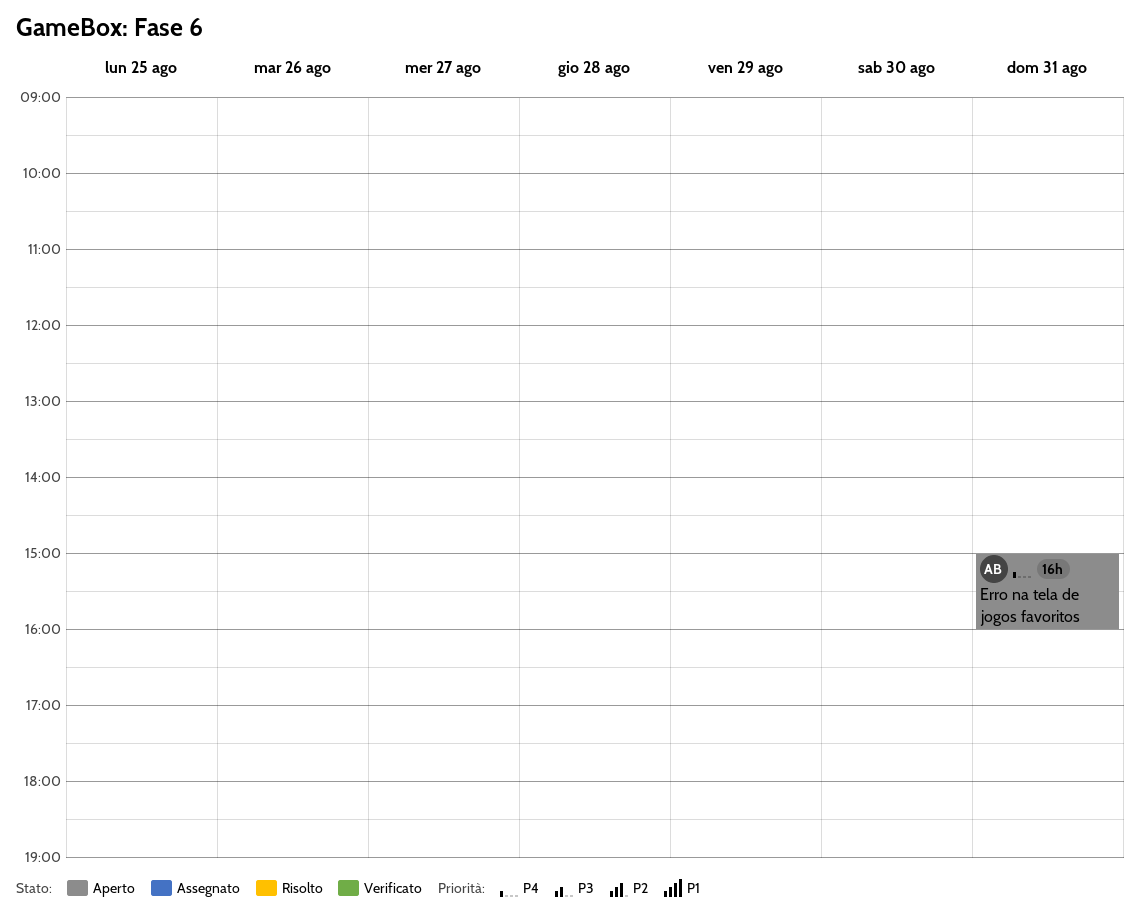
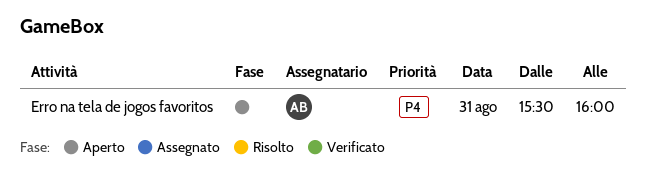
Erro na tela de jogos favoritos, begins: 15:00 -> 15:30

